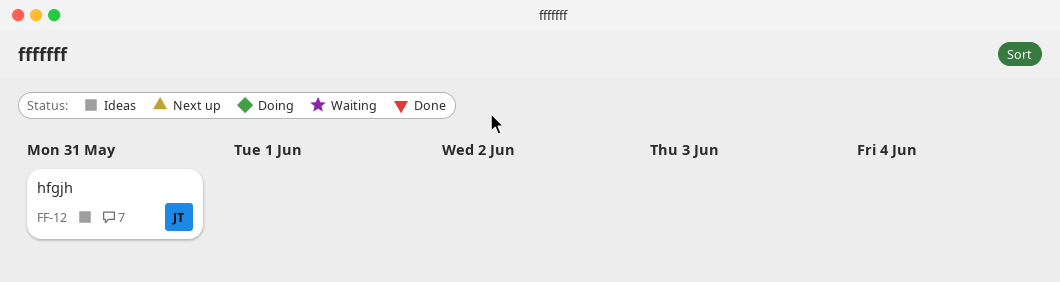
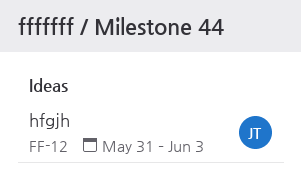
FF-12, due: May 31 -> Jun 3

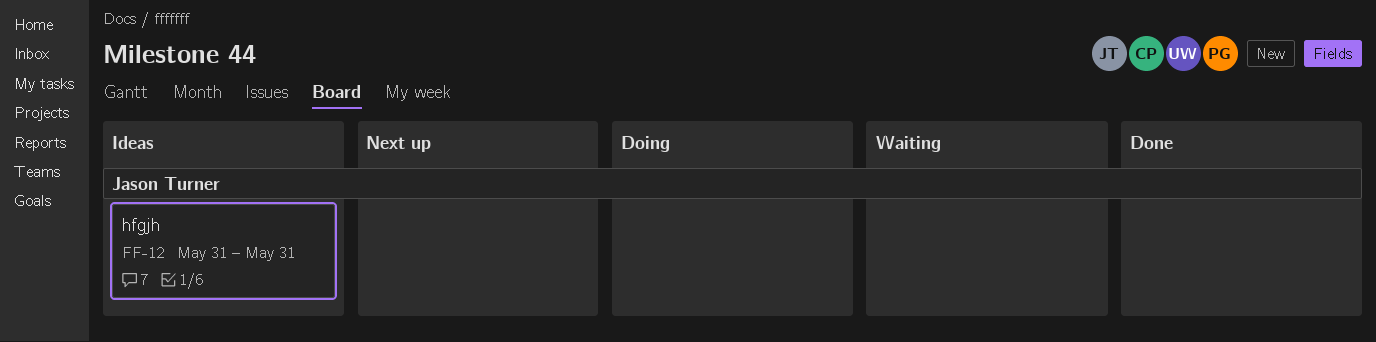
FF-12, due: Jun 3 -> May 31

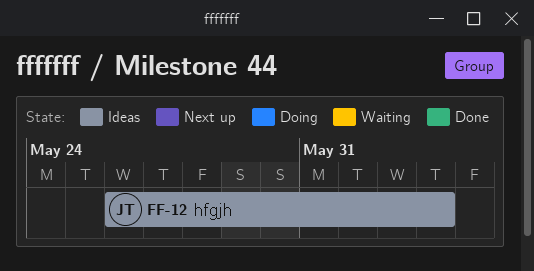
FF-12, start: May 31 -> May 26
FF-12, due: May 31 -> Jun 3

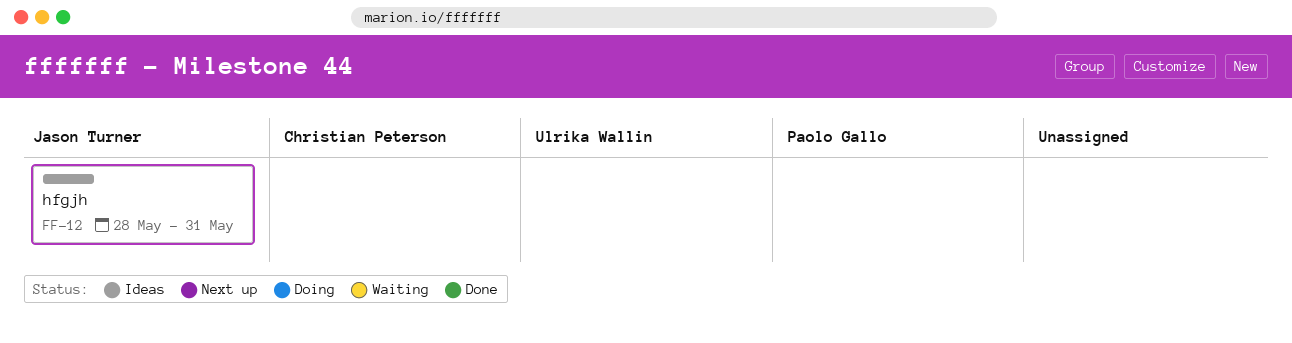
FF-12, start: May 26 -> May 28
FF-12, due: Jun 3 -> May 31

